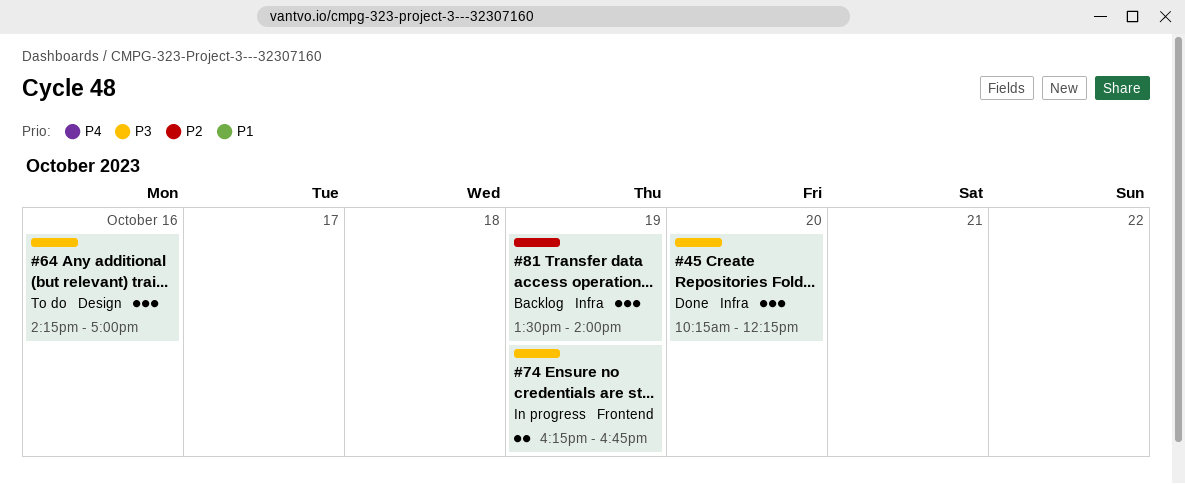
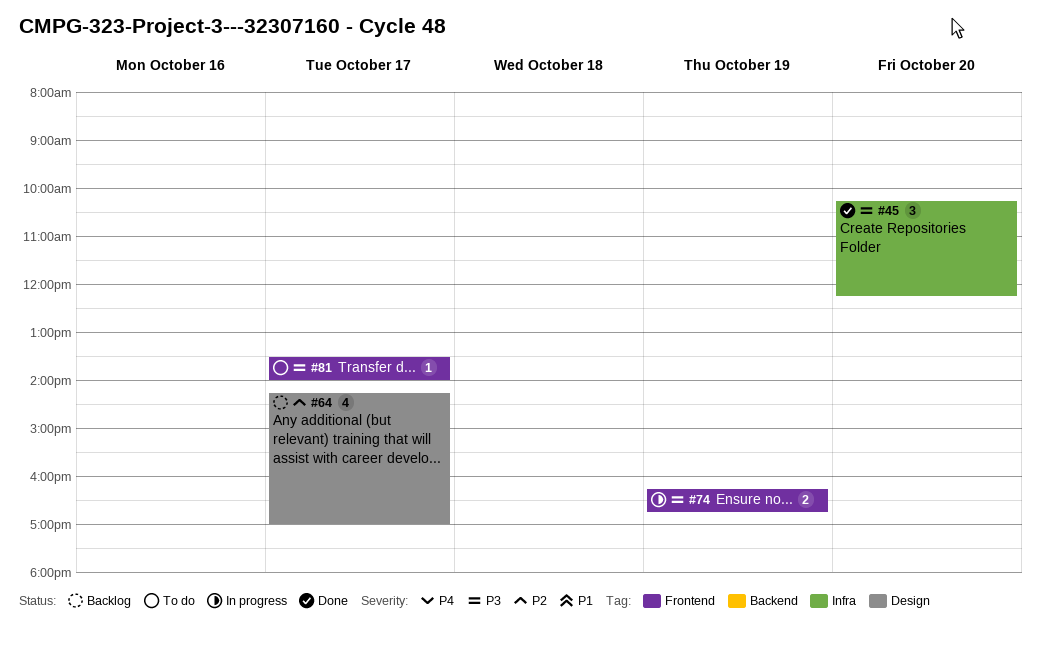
#64, status: To do -> Backlog
#64, priority: P3 -> P2
#64, estimate: 3 -> 4
#64, day: Oct 16 -> Oct 17
#81, status: Backlog -> To do
#81, priority: P2 -> P3
#81, label: Infra -> Frontend
#81, estimate: 3 -> 1
#81, day: Oct 19 -> Oct 17

